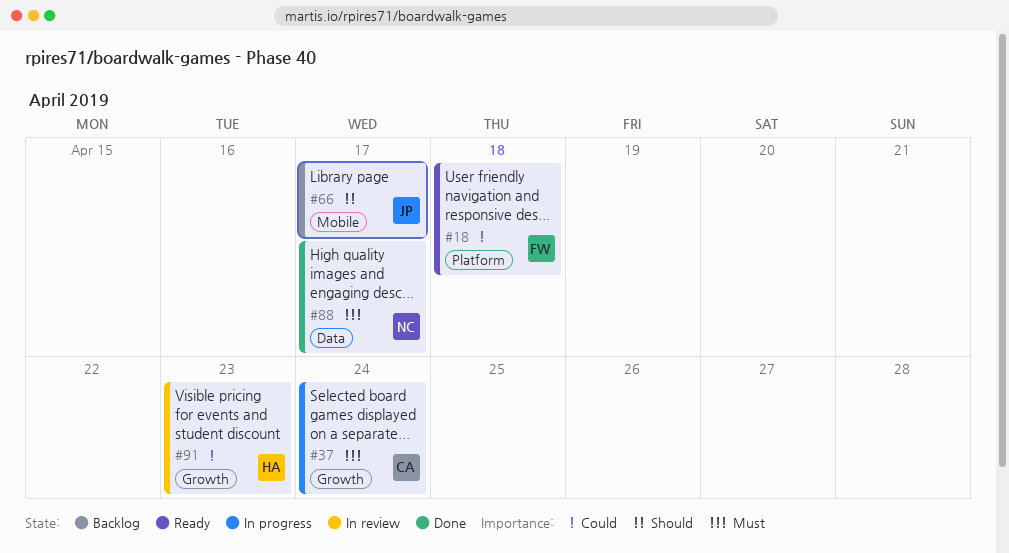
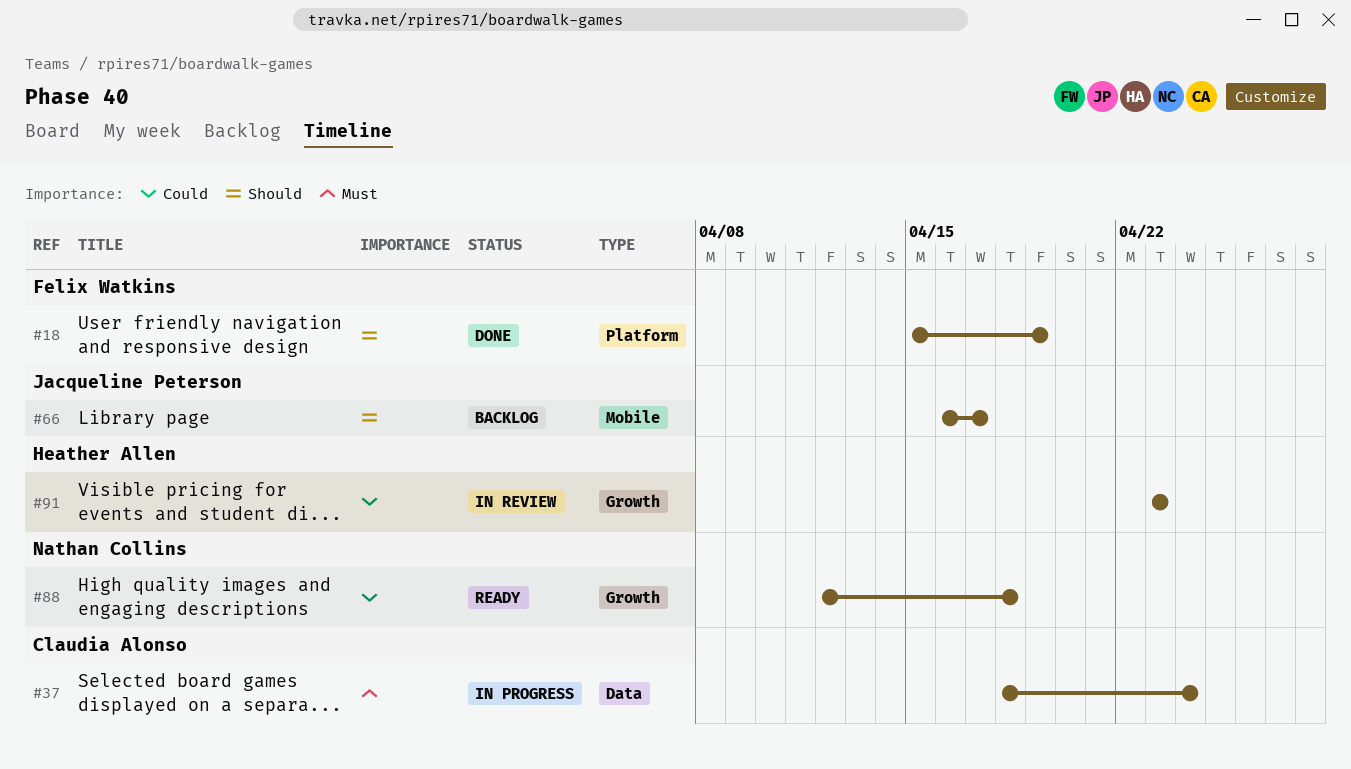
#18, status: Ready -> Done
#18, priority: Could -> Should
#18, due: Apr 18 -> Apr 19
#37, label: Growth -> Data
#88, status: Done -> Ready
#88, priority: Must -> Could
#88, label: Data -> Growth
#88, due: Apr 17 -> Apr 18

